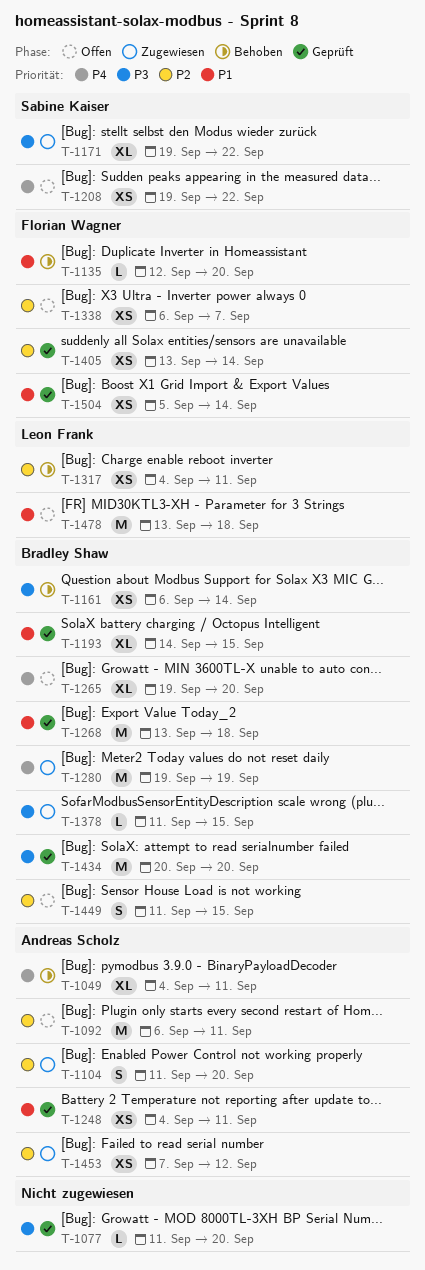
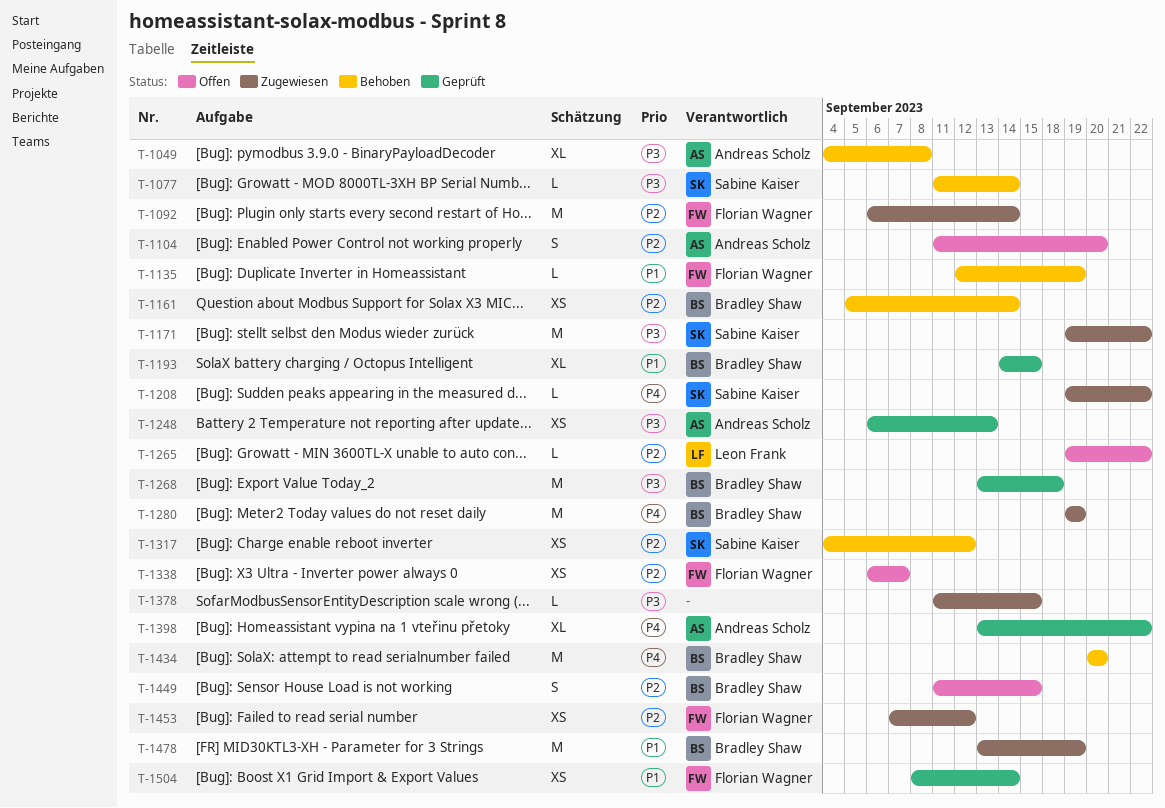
T-1049, priority: P4 -> P3
T-1049, due: Sep 11 -> Sep 8
T-1077, status: Geprüft -> Behoben
T-1077, owner: none -> Sabine Kaiser
T-1077, due: Sep 20 -> Sep 14
T-1092, status: Offen -> Zugewiesen
T-1092, owner: Andreas Scholz -> Florian Wagner
T-1092, due: Sep 11 -> Sep 14
T-1104, status: Zugewiesen -> Offen
T-1135, due: Sep 20 -> Sep 19
T-1161, priority: P3 -> P2
T-1161, start: Sep 6 -> Sep 5
T-1171, estimate: XL -> M
T-1208, status: Offen -> Zugewiesen
T-1208, estimate: XS -> L
T-1248, priority: P1 -> P3
T-1248, start: Sep 4 -> Sep 6
T-1248, due: Sep 11 -> Sep 13
T-1265, owner: Bradley Shaw -> Leon Frank
T-1265, priority: P4 -> P2
T-1265, estimate: XL -> L
T-1265, due: Sep 20 -> Sep 22
T-1268, priority: P1 -> P3
T-1317, owner: Leon Frank -> Sabine Kaiser
T-1317, due: Sep 11 -> Sep 12
T-1378, owner: Bradley Shaw -> none
T-1398: none -> present
T-1405: present -> none
T-1434, status: Geprüft -> Behoben
T-1434, priority: P3 -> P4
T-1453, owner: Andreas Scholz -> Florian Wagner
T-1478, status: Offen -> Zugewiesen
T-1478, owner: Leon Frank -> Bradley Shaw
T-1478, due: Sep 18 -> Sep 19
T-1504, start: Sep 5 -> Sep 8

